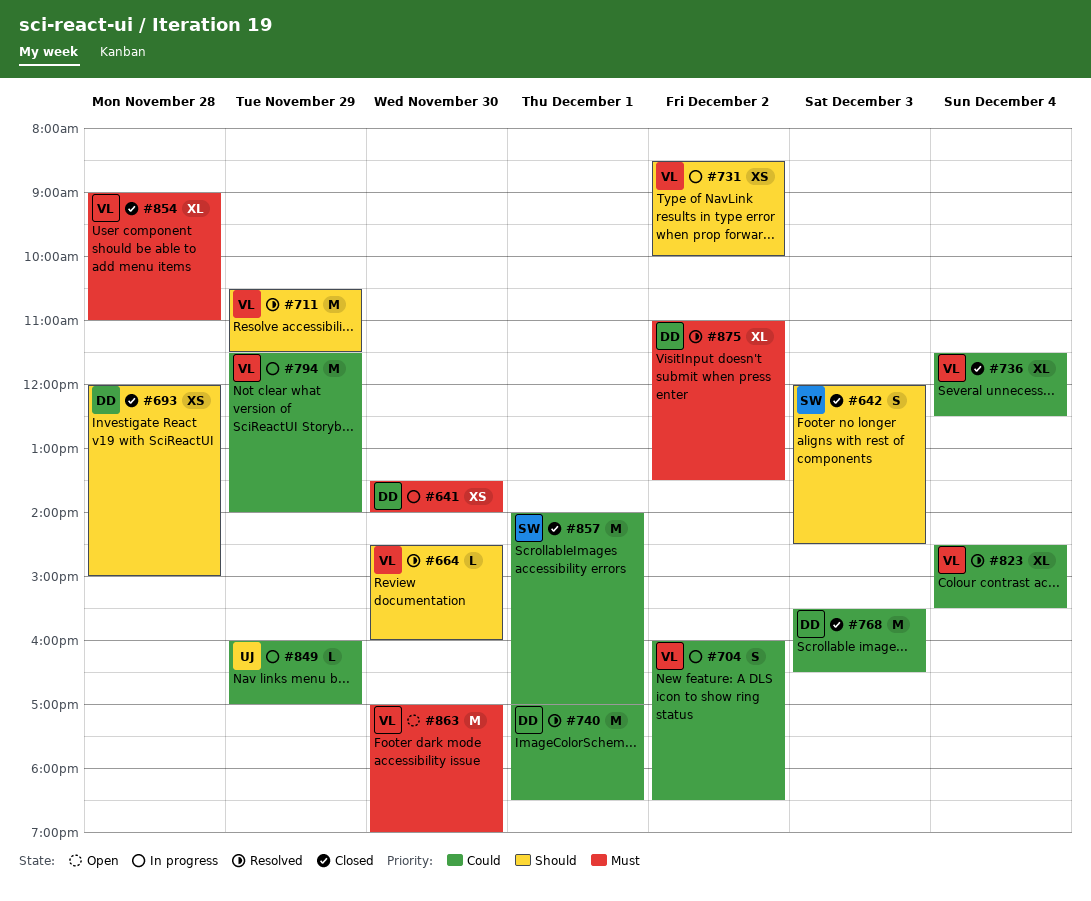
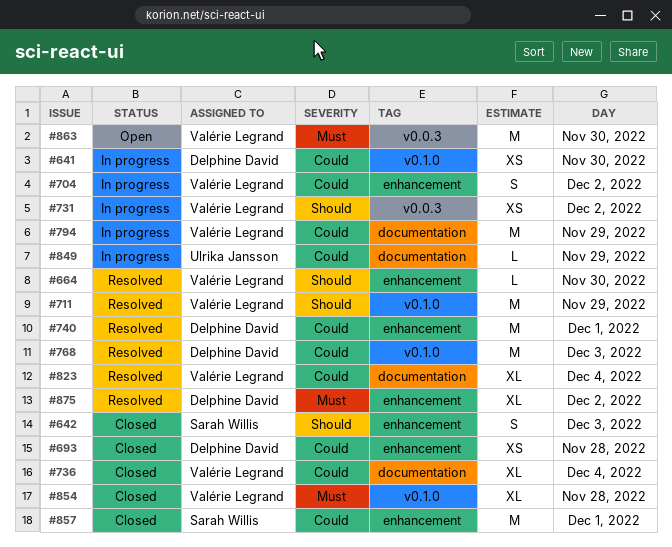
#641, priority: Must -> Could
#693, priority: Should -> Could
#768, status: Closed -> Resolved

